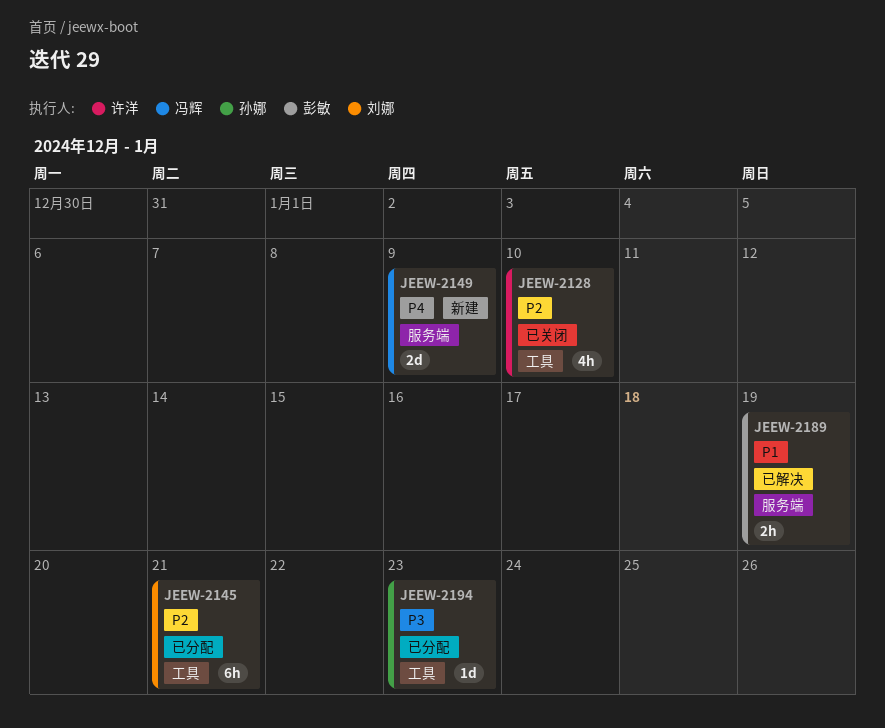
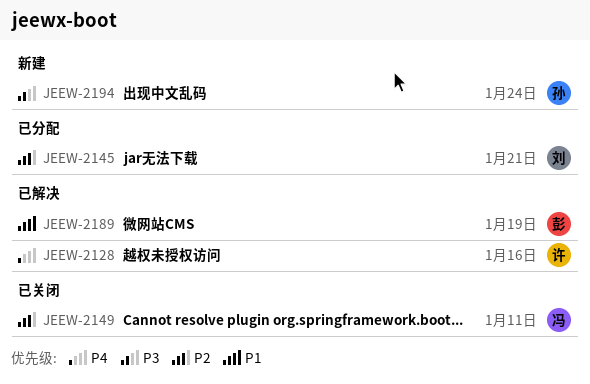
JEEW-2128, status: 已关闭 -> 已解决
JEEW-2128, priority: P2 -> P4
JEEW-2128, due: Jan 10 -> Jan 16
JEEW-2149, status: 新建 -> 已关闭
JEEW-2149, priority: P4 -> P2
JEEW-2149, due: Jan 9 -> Jan 11
JEEW-2194, status: 已分配 -> 新建
JEEW-2194, due: Jan 23 -> Jan 24

